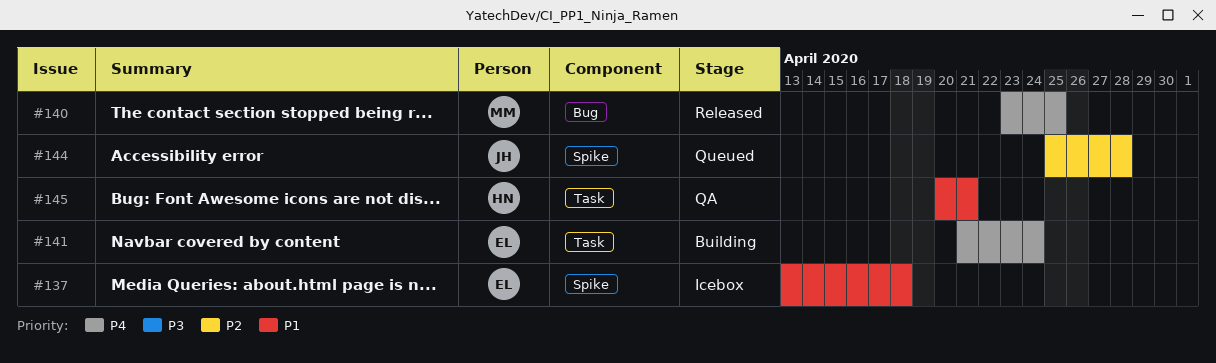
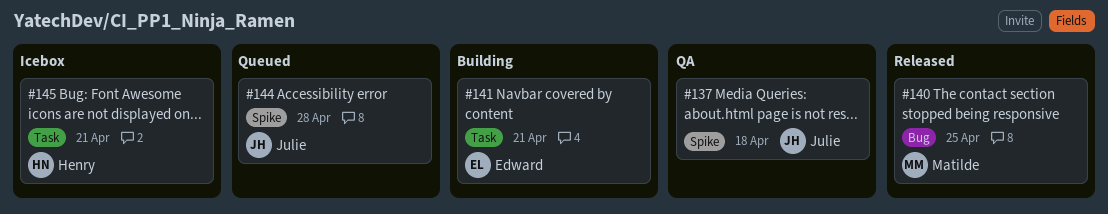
#137, status: Icebox -> QA
#137, owner: Edward -> Julie
#141, due: Apr 24 -> Apr 21
#145, status: QA -> Icebox

